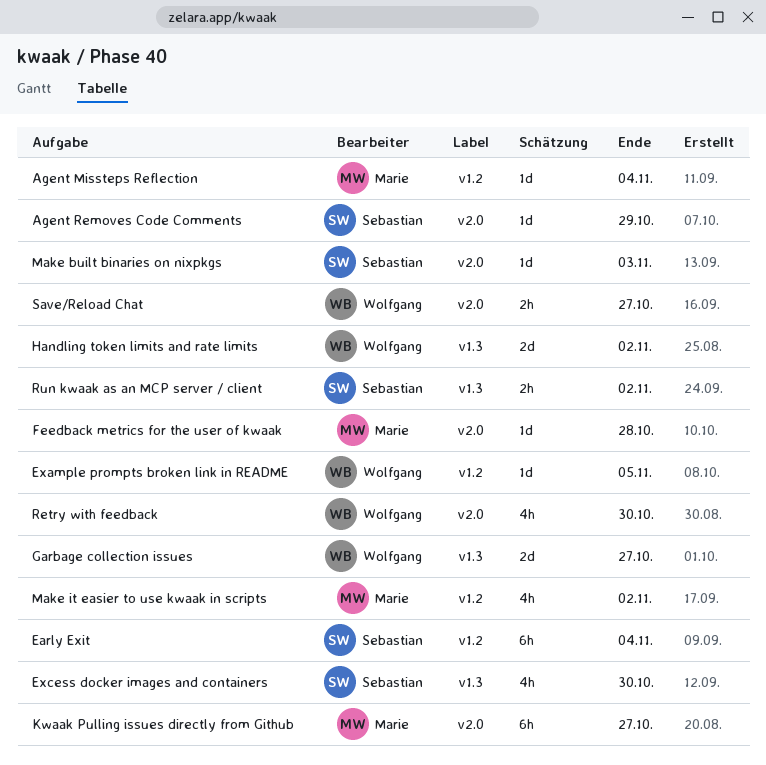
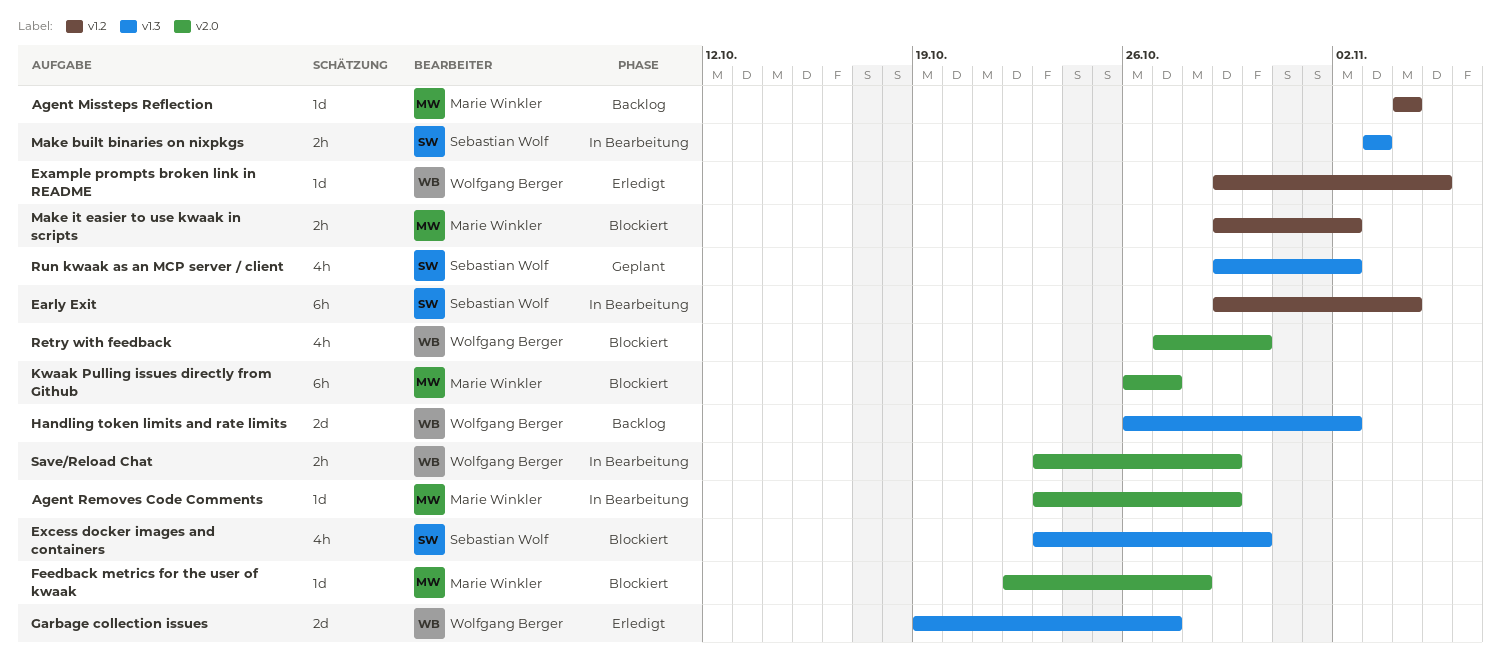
Agent Removes Code Comments, owner: Sebastian Wolf -> Marie Winkler
Make built binaries on nixpkgs, label: v2.0 -> v1.3
Make built binaries on nixpkgs, estimate: 1d -> 2h
Make it easier to use kwaak in scripts, estimate: 4h -> 2h
Run kwaak as an MCP server / client, estimate: 2h -> 4h
Save/Reload Chat, due: Oct 27 -> Oct 29

